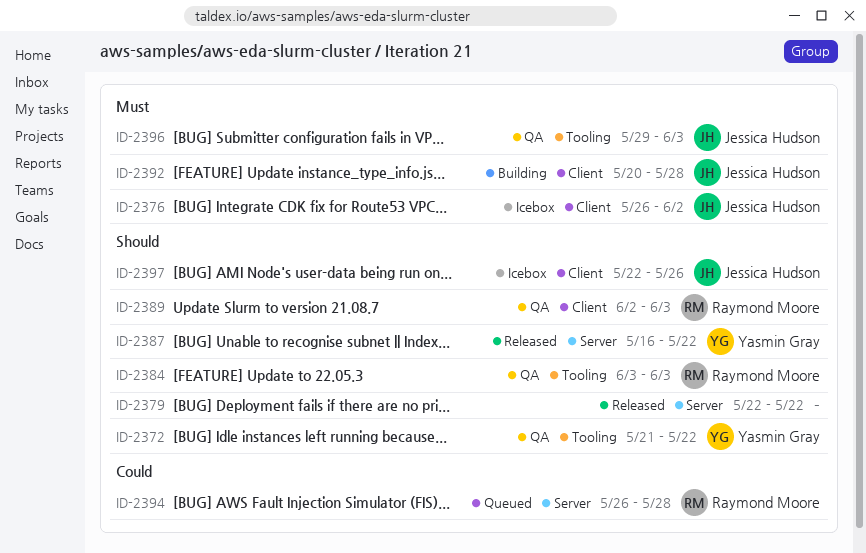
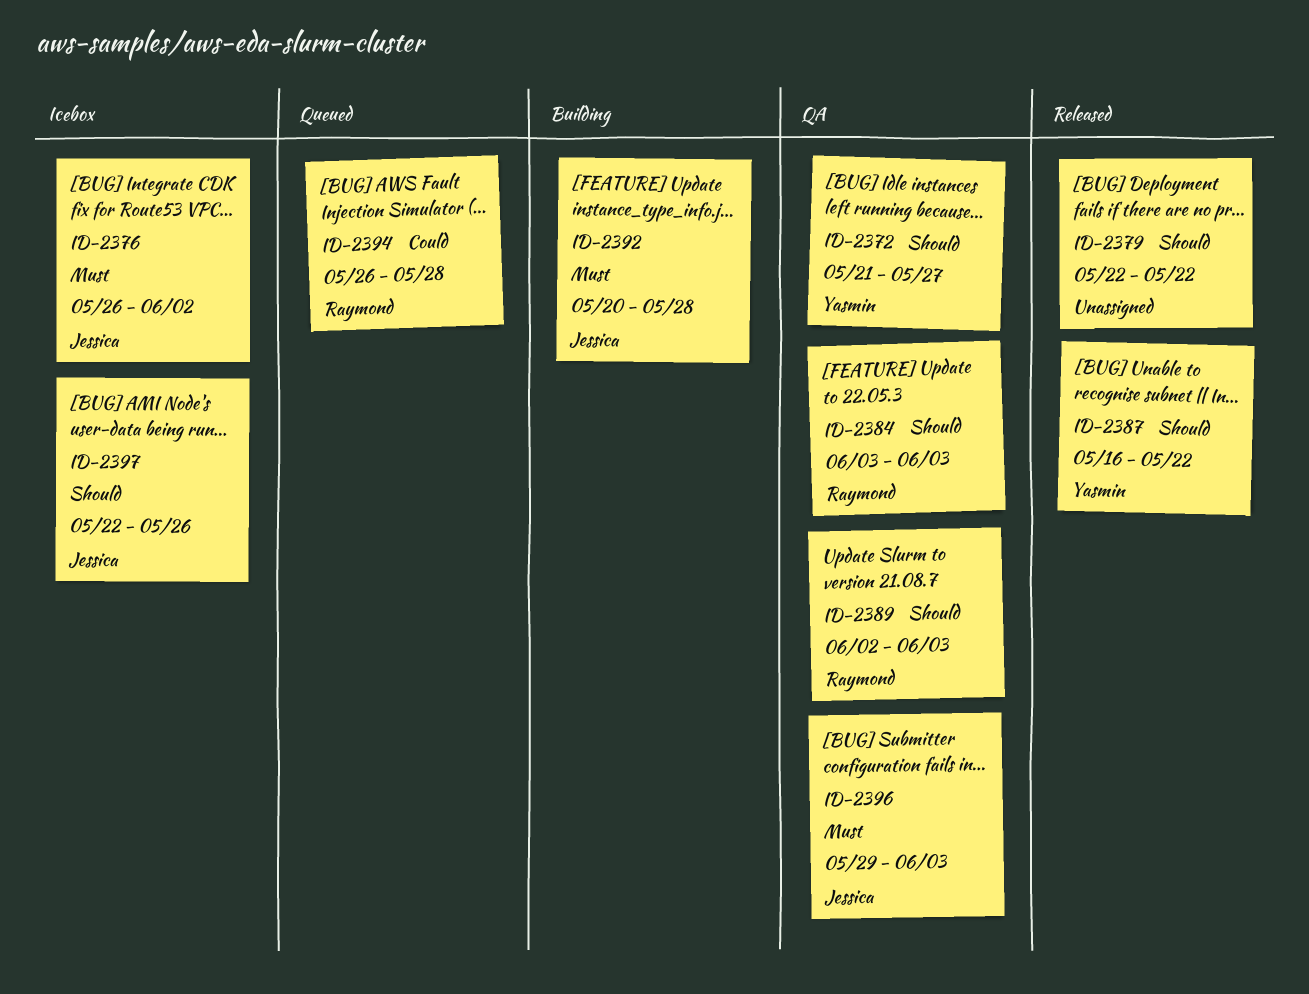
ID-2372, due: May 22 -> May 27

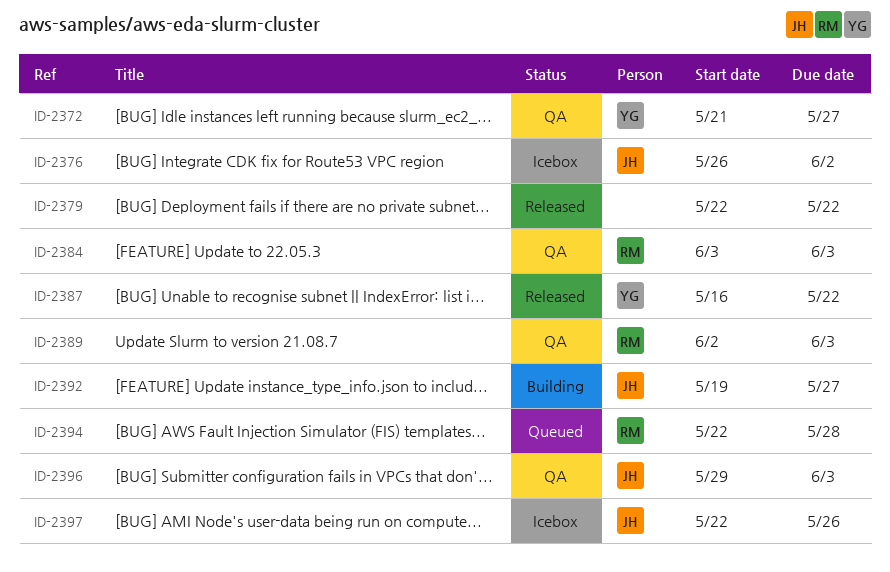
ID-2392, start: May 20 -> May 19
ID-2392, due: May 28 -> May 27
ID-2394, start: May 26 -> May 22

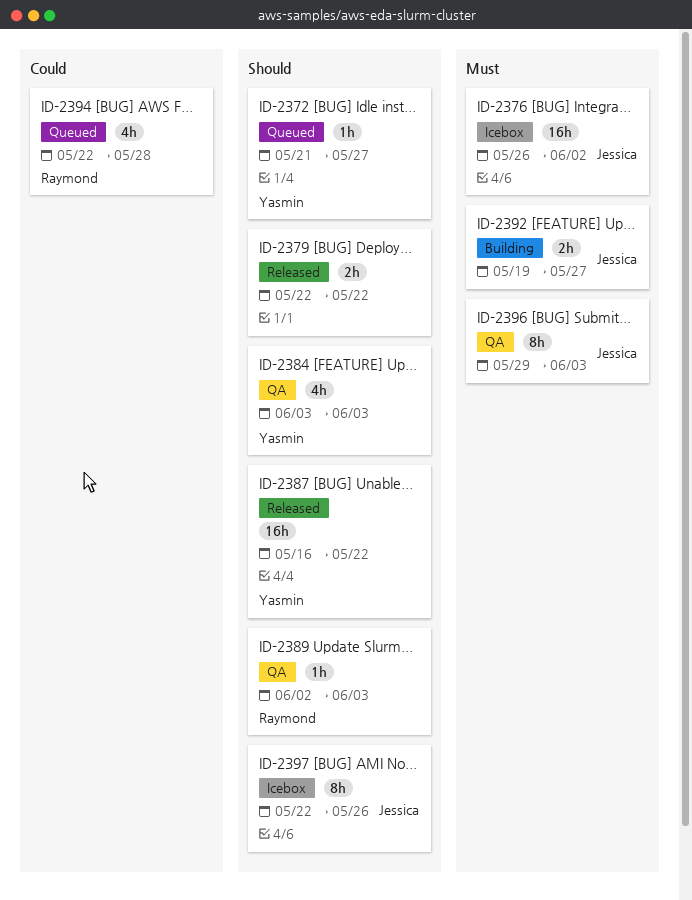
ID-2372, status: QA -> Queued
ID-2384, owner: Raymond -> Yasmin

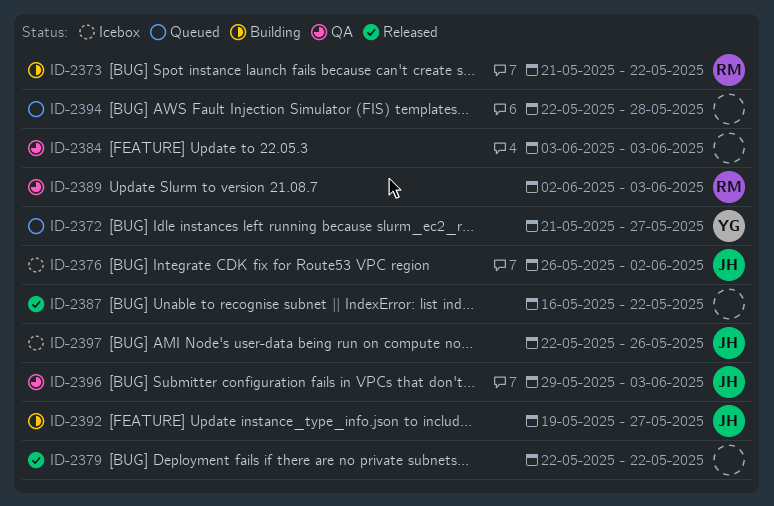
ID-2373: none -> present
ID-2384, owner: Yasmin -> none
ID-2387, owner: Yasmin -> none
ID-2394, owner: Raymond -> none

